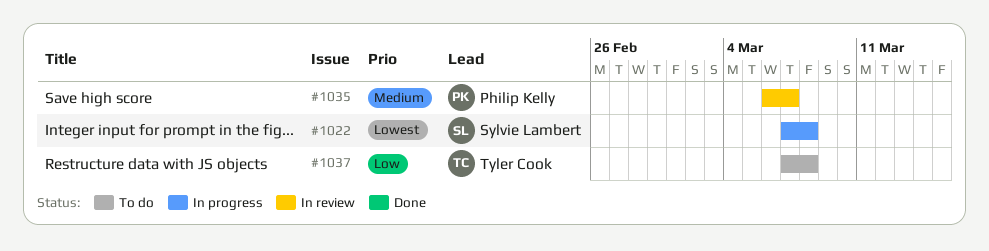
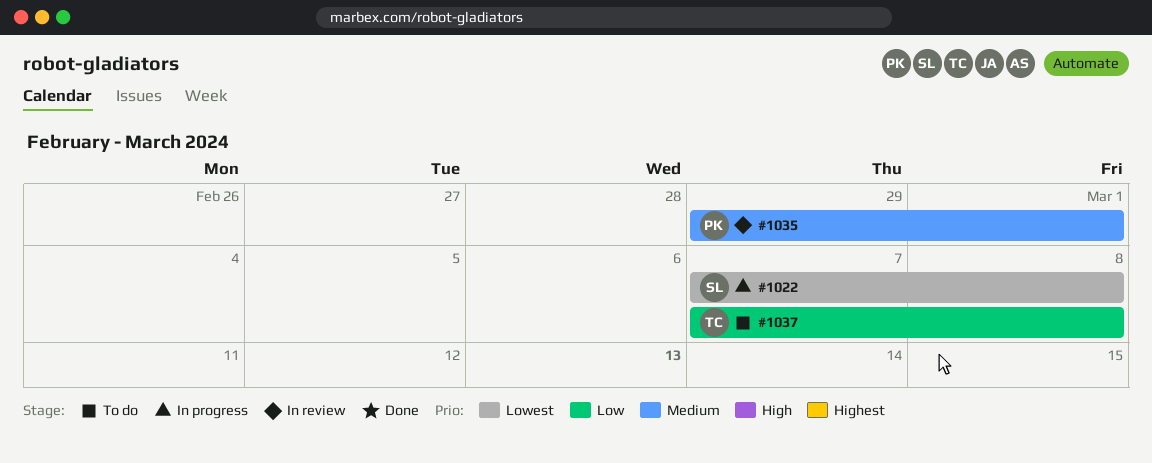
#1035, start: Mar 6 -> Feb 29
#1035, due: Mar 7 -> Mar 1

